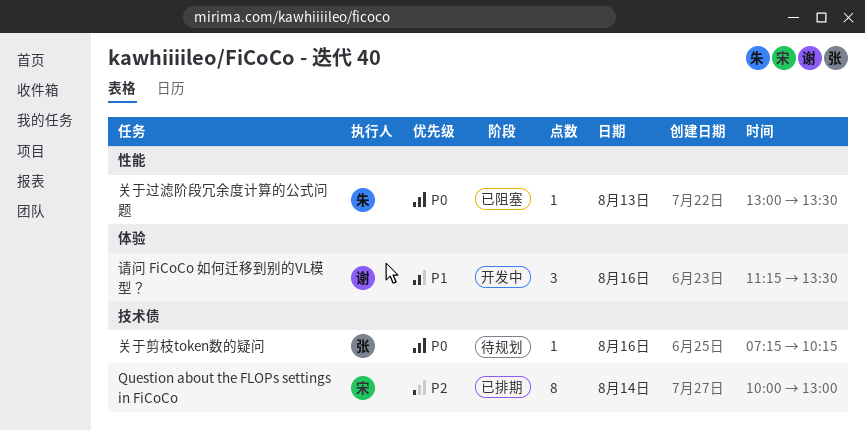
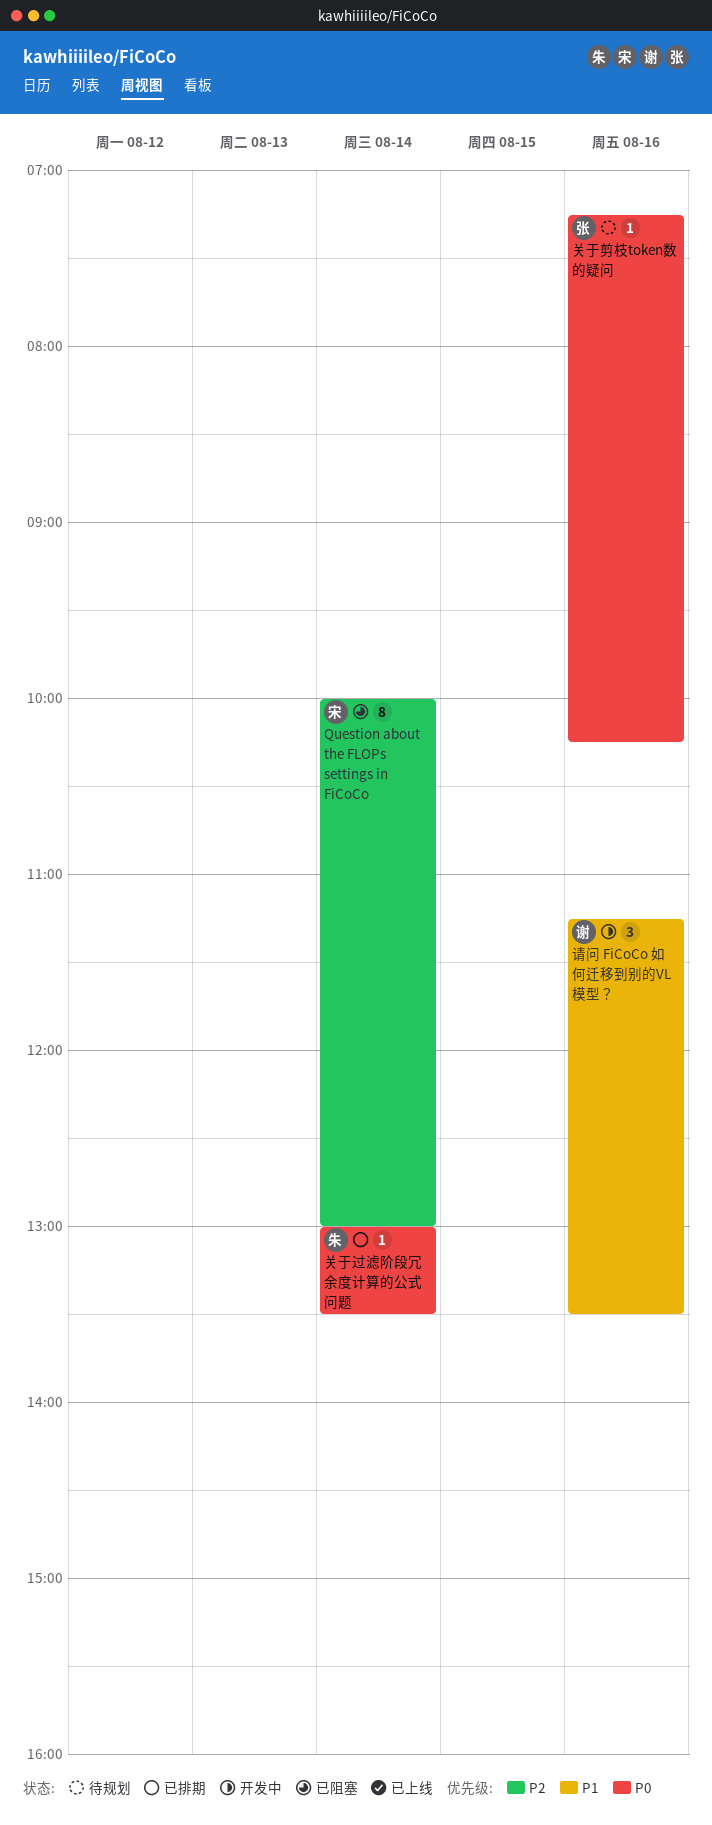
Question about the FLOPs settings in FiCoCo, status: 已排期 -> 已阻塞
关于过滤阶段冗余度计算的公式问题, status: 已阻塞 -> 已排期
关于过滤阶段冗余度计算的公式问题, day: Aug 13 -> Aug 14

